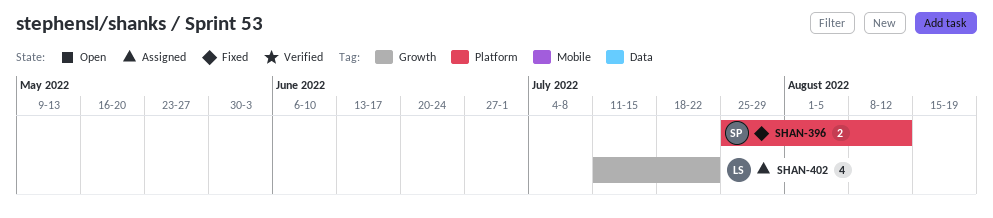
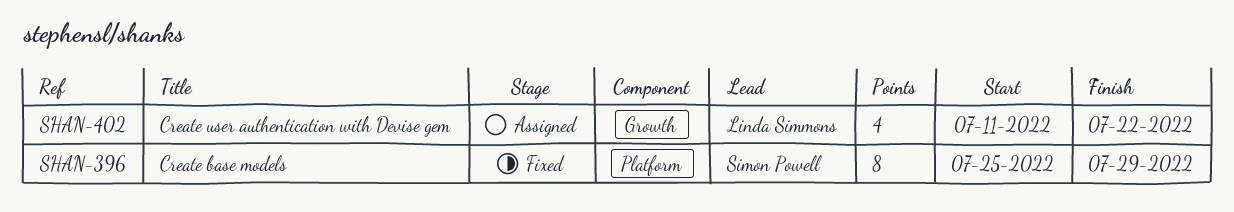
SHAN-396, estimate: 2 -> 8
SHAN-396, due: Aug 12 -> Jul 29

